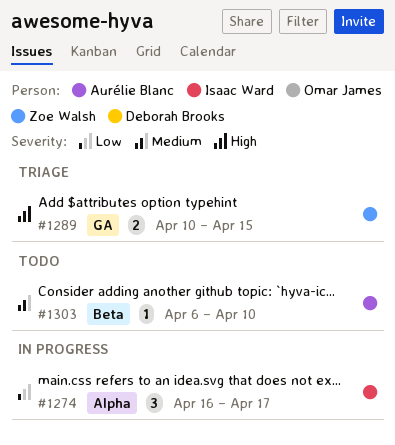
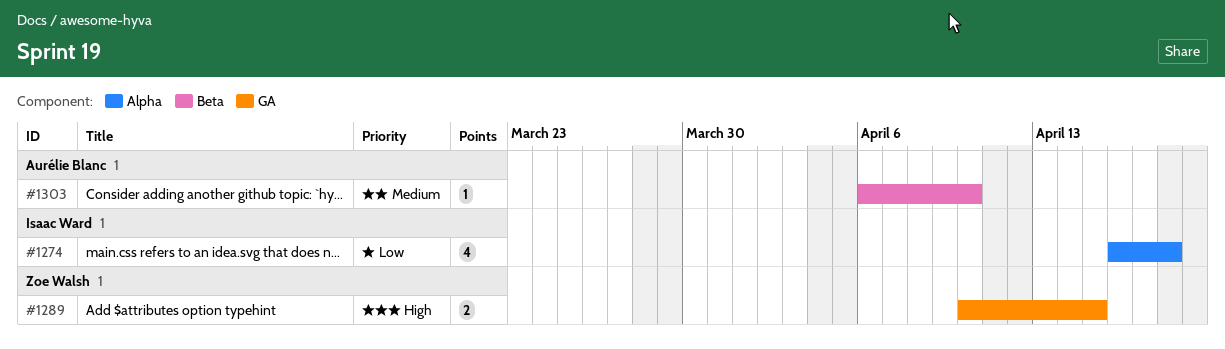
#1274, estimate: 3 -> 4
#1274, due: Apr 17 -> Apr 18

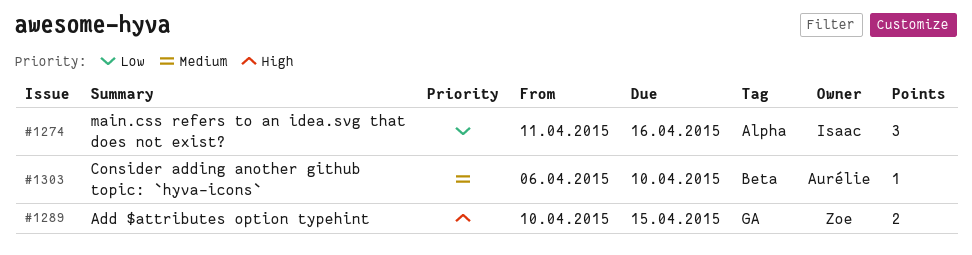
#1274, estimate: 4 -> 3
#1274, start: Apr 16 -> Apr 11
#1274, due: Apr 18 -> Apr 16

